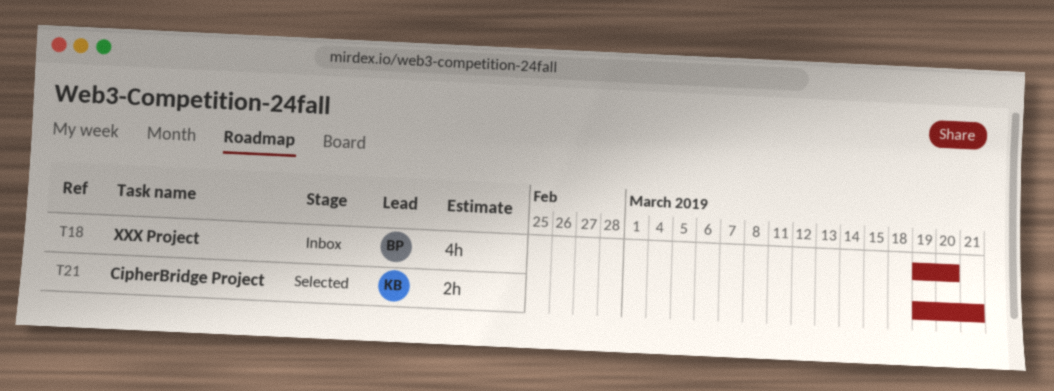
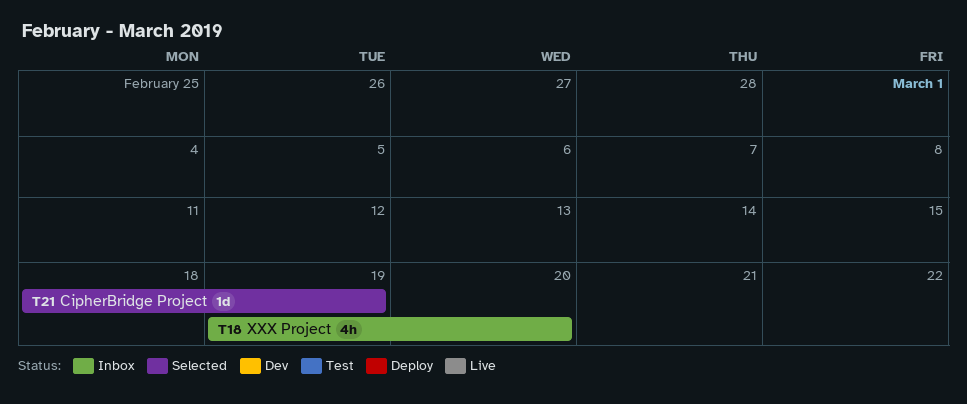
T21, estimate: 2h -> 1d
T21, start: Mar 19 -> Mar 18
T21, due: Mar 21 -> Mar 19

